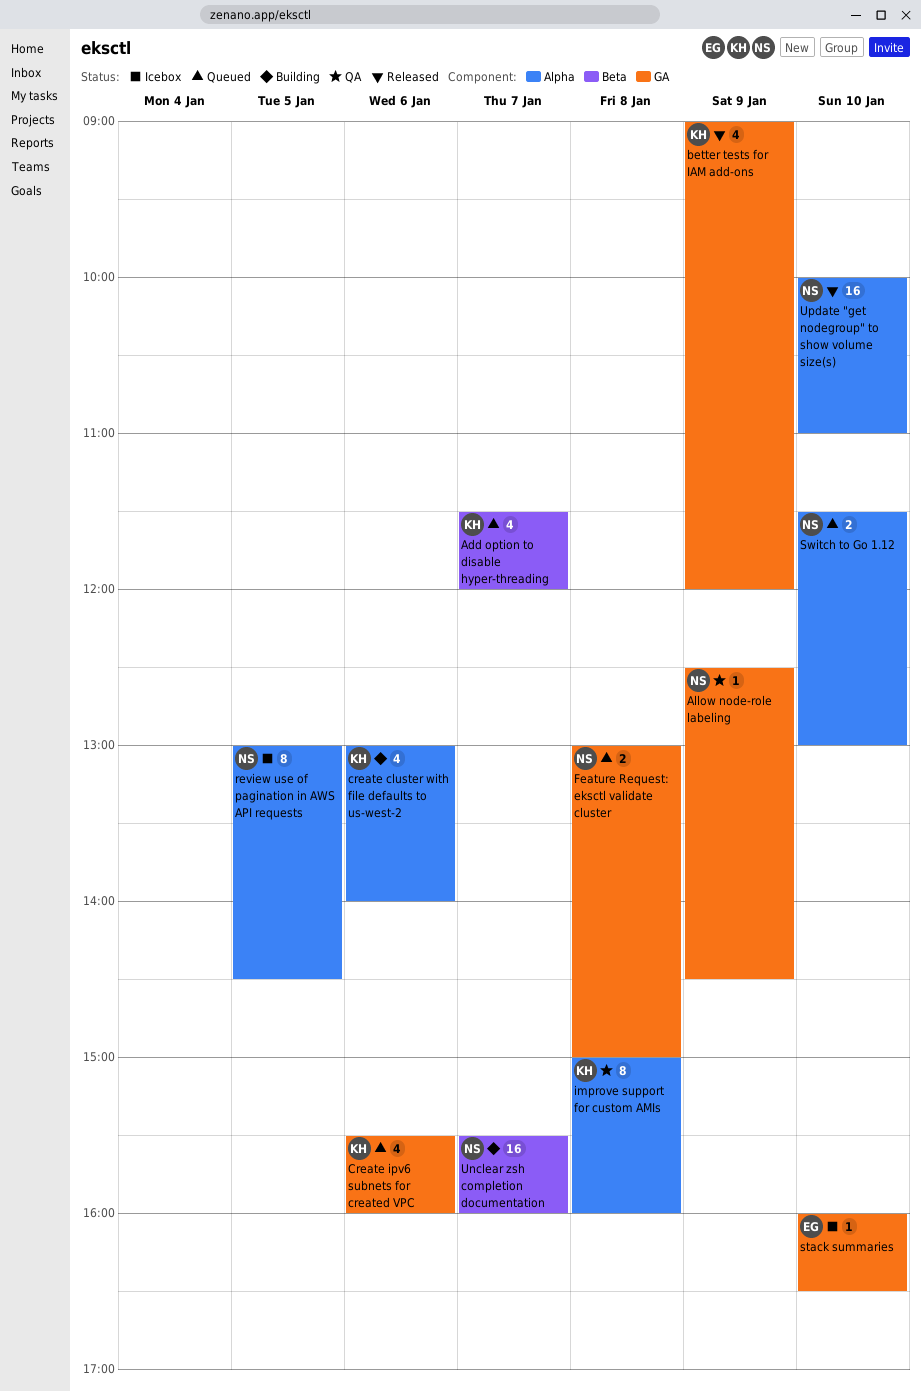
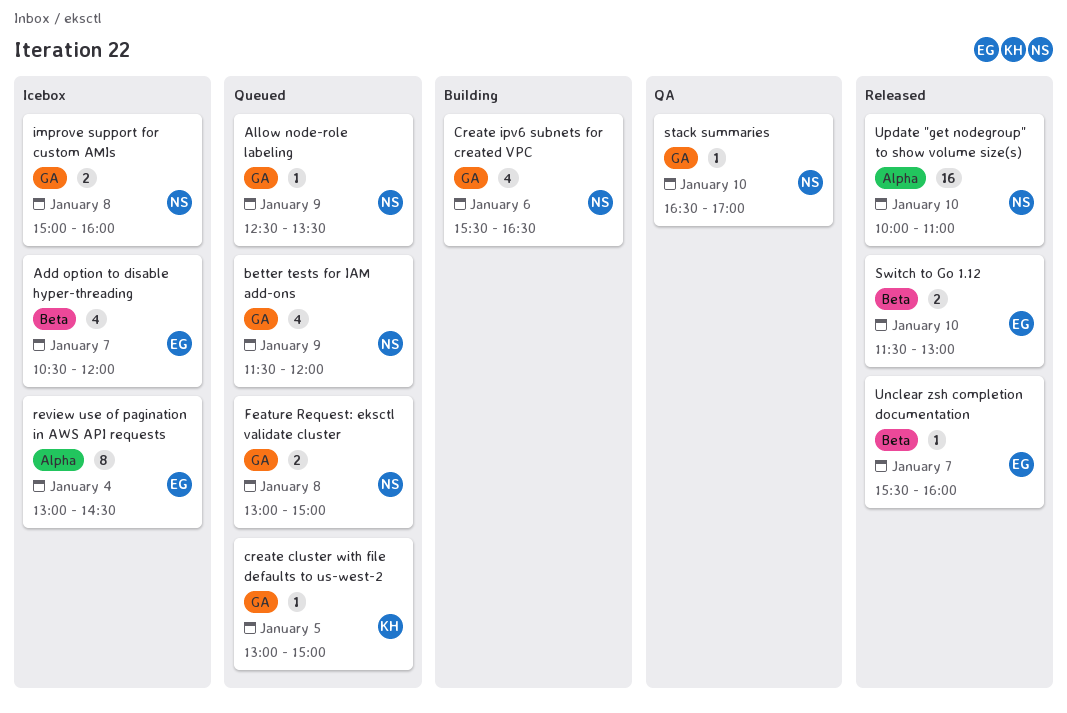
Add option to disable hyper-threading, status: Queued -> Icebox
Add option to disable hyper-threading, owner: KH -> EG
Add option to disable hyper-threading, begins: 11:30 -> 10:30
Allow node-role labeling, status: QA -> Queued
Allow node-role labeling, ends: 14:30 -> 13:30
better tests for IAM add-ons, status: Released -> Queued
better tests for IAM add-ons, owner: KH -> NS
better tests for IAM add-ons, begins: 09:00 -> 11:30
create cluster with file defaults to us-west-2, status: Building -> Queued
create cluster with file defaults to us-west-2, label: Alpha -> GA
create cluster with file defaults to us-west-2, estimate: 4 -> 1
create cluster with file defaults to us-west-2, day: Jan 6 -> Jan 5
create cluster with file defaults to us-west-2, ends: 14:00 -> 15:00
Create ipv6 subnets for created VPC, status: Queued -> Building
Create ipv6 subnets for created VPC, owner: KH -> NS
Create ipv6 subnets for created VPC, ends: 16:00 -> 16:30
improve support for custom AMIs, status: QA -> Icebox
improve support for custom AMIs, owner: KH -> NS
improve support for custom AMIs, label: Alpha -> GA
improve support for custom AMIs, estimate: 8 -> 2
review use of pagination in AWS API requests, owner: NS -> EG
review use of pagination in AWS API requests, day: Jan 5 -> Jan 4
stack summaries, status: Icebox -> QA
stack summaries, owner: EG -> NS
stack summaries, begins: 16:00 -> 16:30
stack summaries, ends: 16:30 -> 17:00
Switch to Go 1.12, status: Queued -> Released
Switch to Go 1.12, owner: NS -> EG
Switch to Go 1.12, label: Alpha -> Beta
Unclear zsh completion documentation, status: Building -> Released
Unclear zsh completion documentation, owner: NS -> EG
Unclear zsh completion documentation, estimate: 16 -> 1

